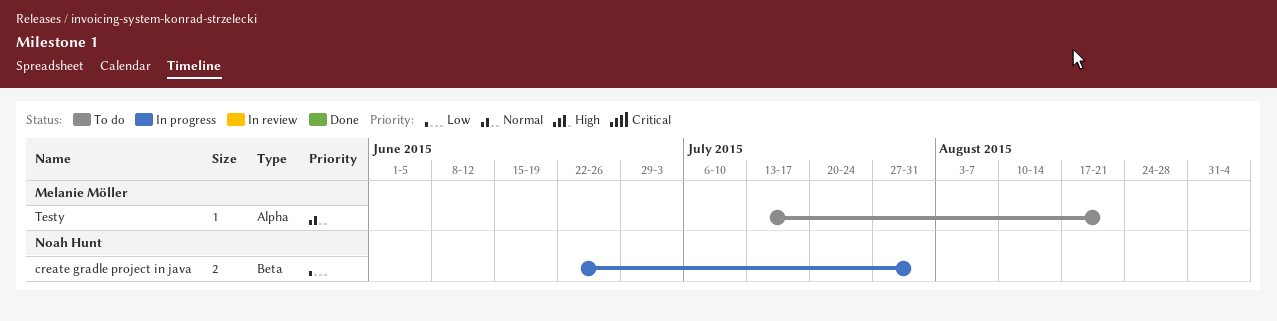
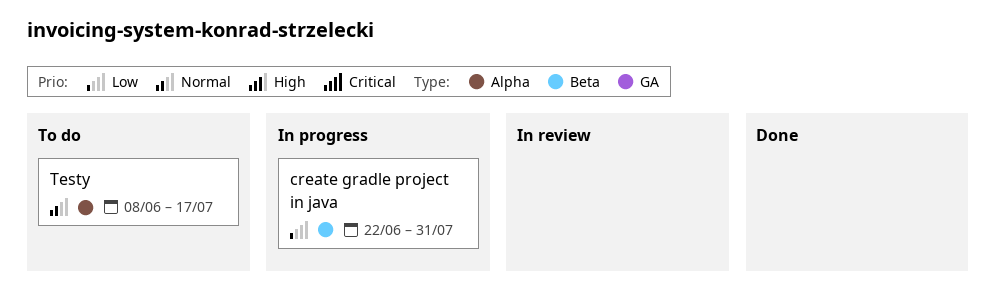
Testy, start: Jul 13 -> Jun 8
Testy, due: Aug 21 -> Jul 17

